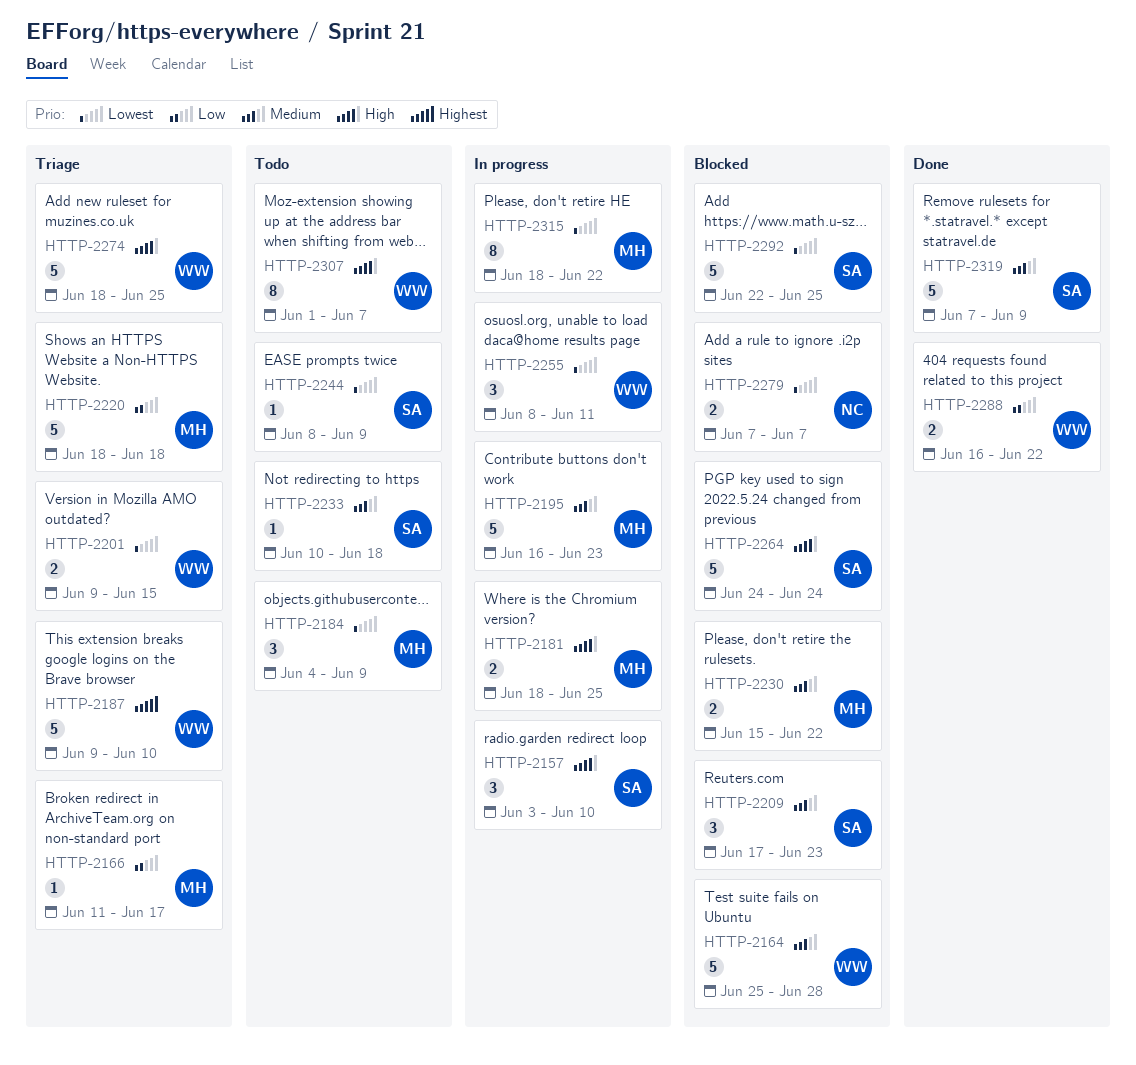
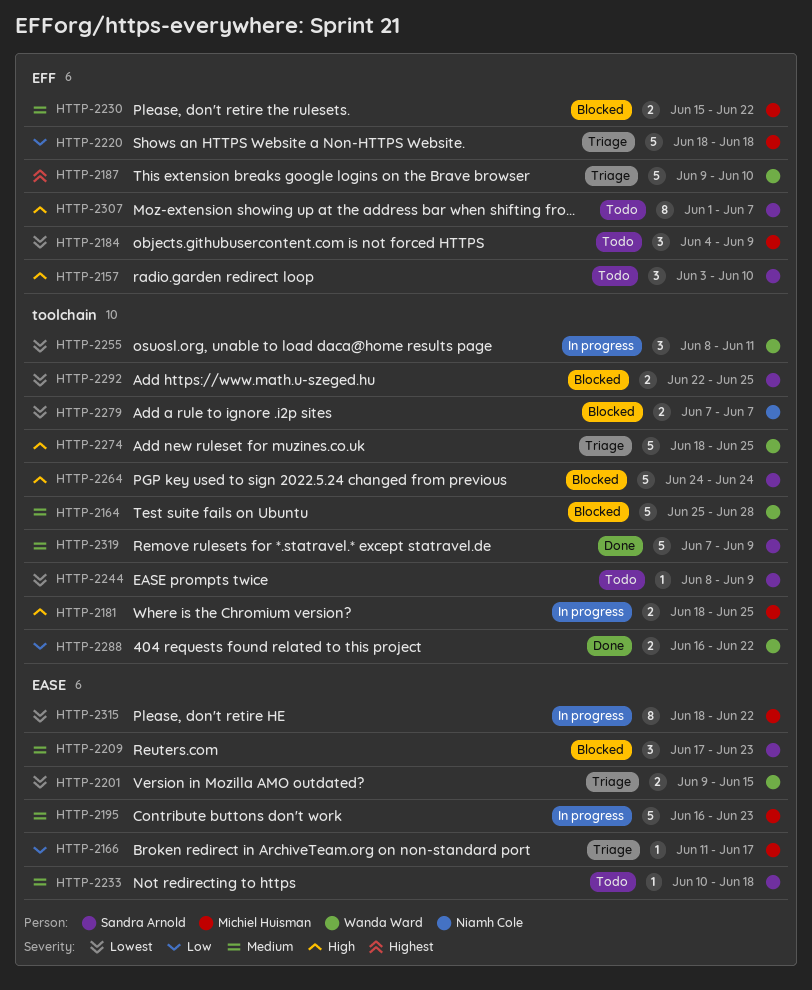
HTTP-2157, status: In progress -> Todo
HTTP-2292, estimate: 5 -> 2
HTTP-2307, owner: Wanda Ward -> Sandra Arnold

